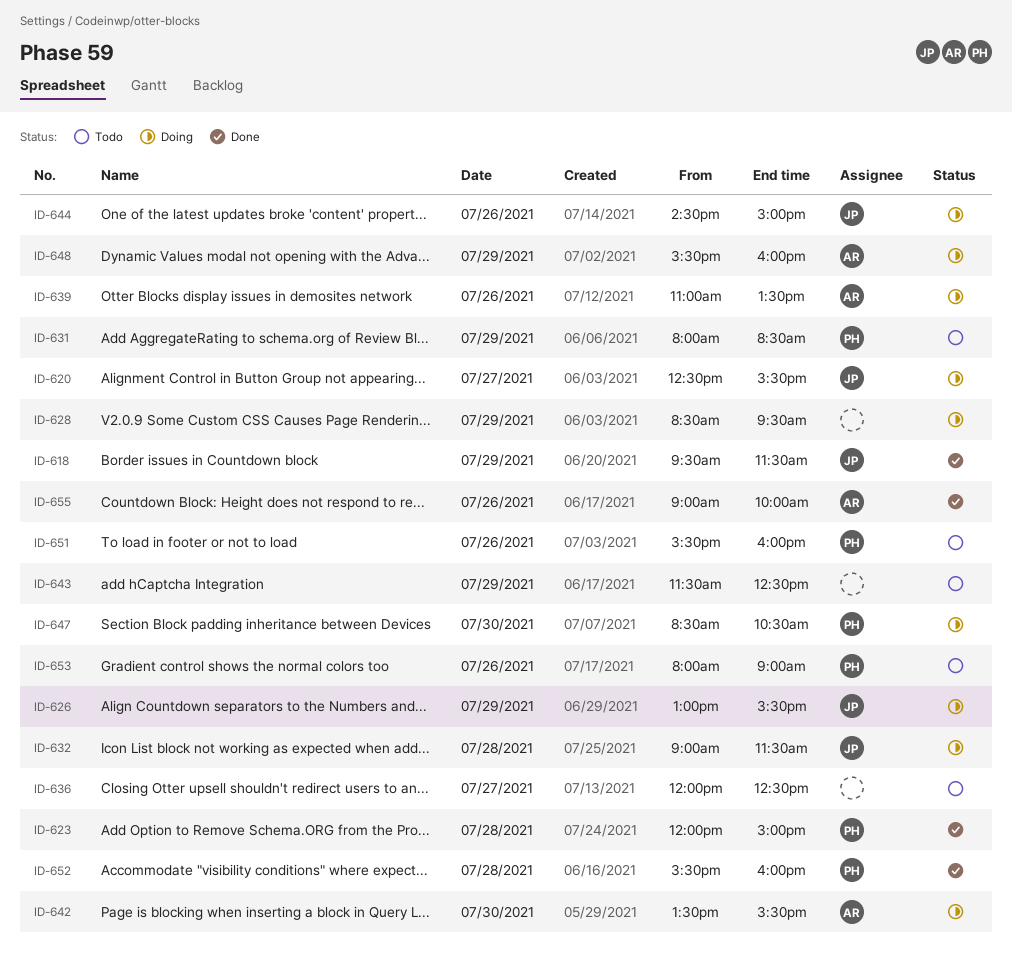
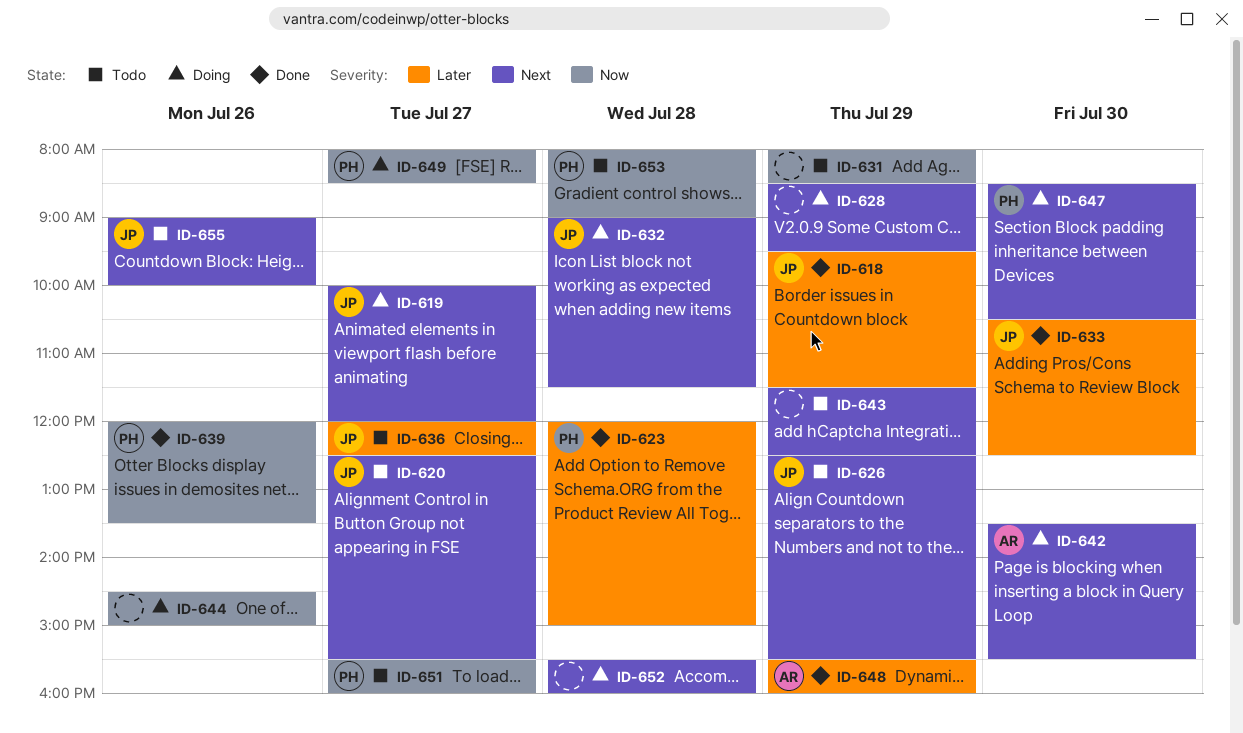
ID-619: none -> present
ID-620, status: Doing -> Todo
ID-626, status: Doing -> Todo
ID-626, begins: 13:00 -> 12:30
ID-631, owner: PH -> none
ID-633: none -> present
ID-636, owner: none -> JP
ID-639, status: Doing -> Done
ID-639, owner: AR -> PH
ID-639, begins: 11:00 -> 12:00
ID-644, owner: JP -> none
ID-648, status: Doing -> Done
ID-649: none -> present
ID-651, day: Jul 26 -> Jul 27
ID-652, status: Done -> Doing
ID-652, owner: PH -> none
ID-653, day: Jul 26 -> Jul 28
ID-655, status: Done -> Todo
ID-655, owner: AR -> JP

